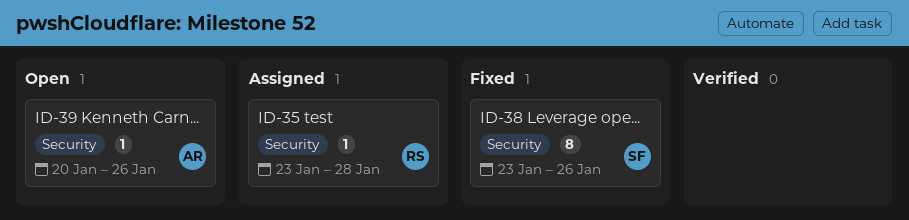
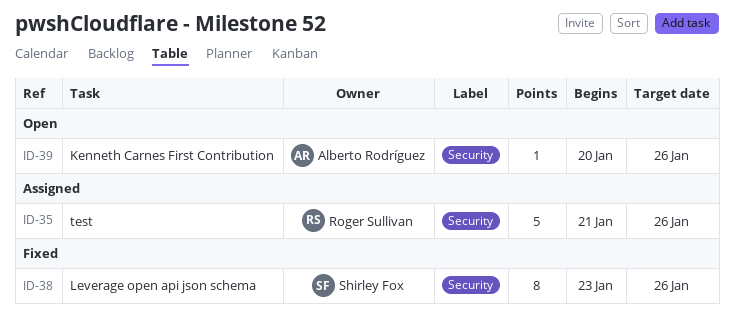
ID-35, estimate: 1 -> 5
ID-35, start: Jan 23 -> Jan 21
ID-35, due: Jan 28 -> Jan 26

